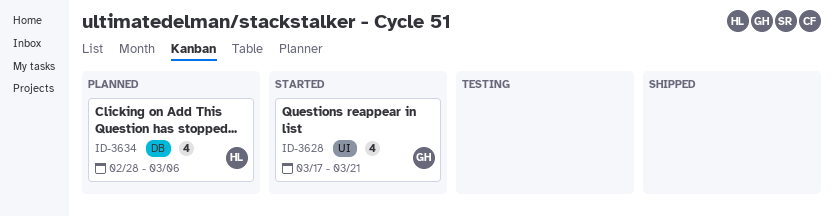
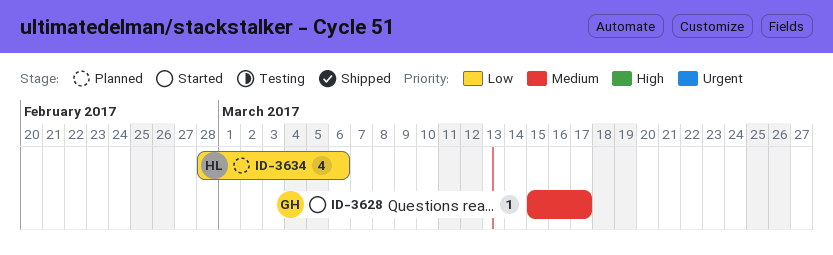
ID-3628, estimate: 4 -> 1
ID-3628, start: Mar 17 -> Mar 15
ID-3628, due: Mar 21 -> Mar 17

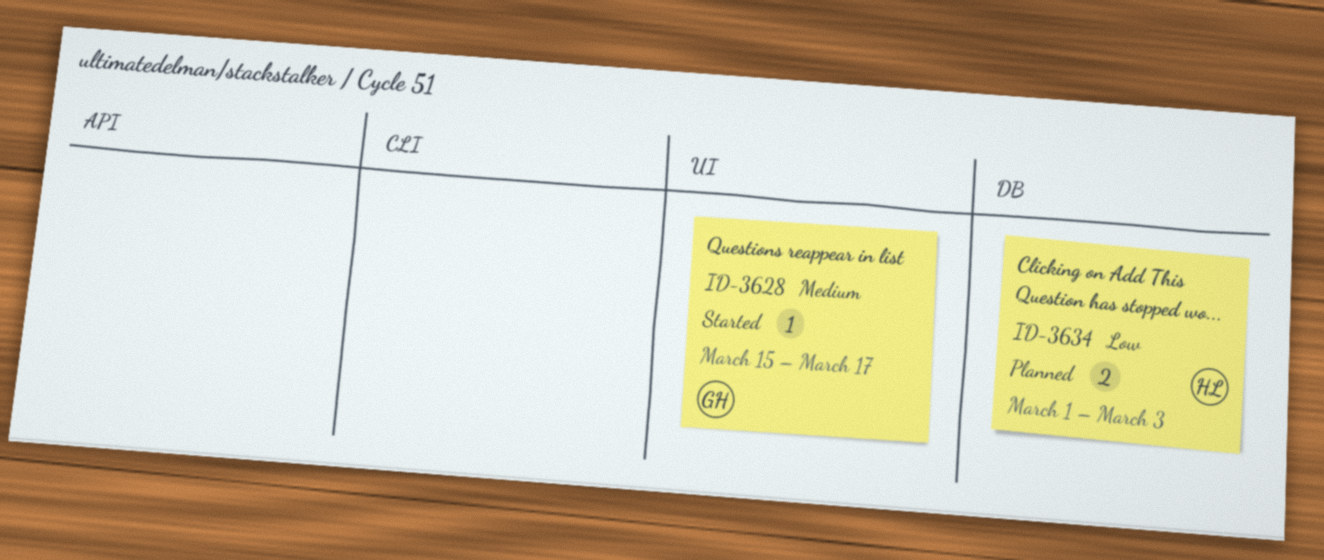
ID-3634, estimate: 4 -> 2
ID-3634, start: Feb 28 -> Mar 1
ID-3634, due: Mar 6 -> Mar 3

